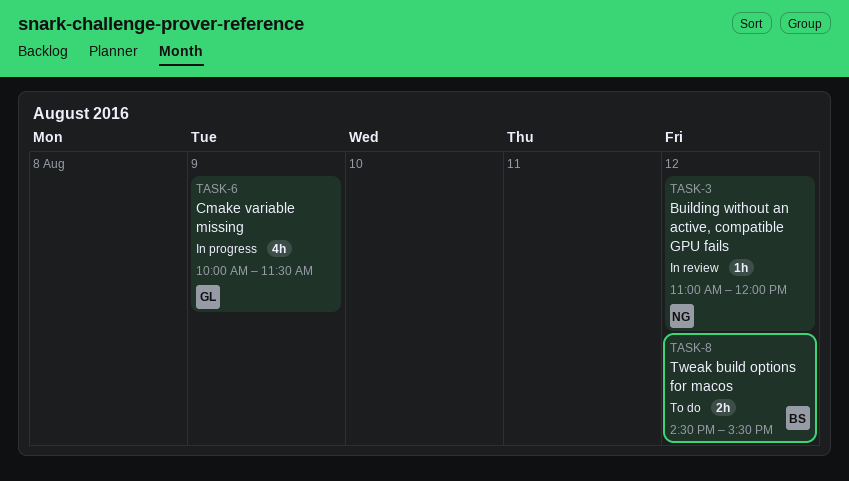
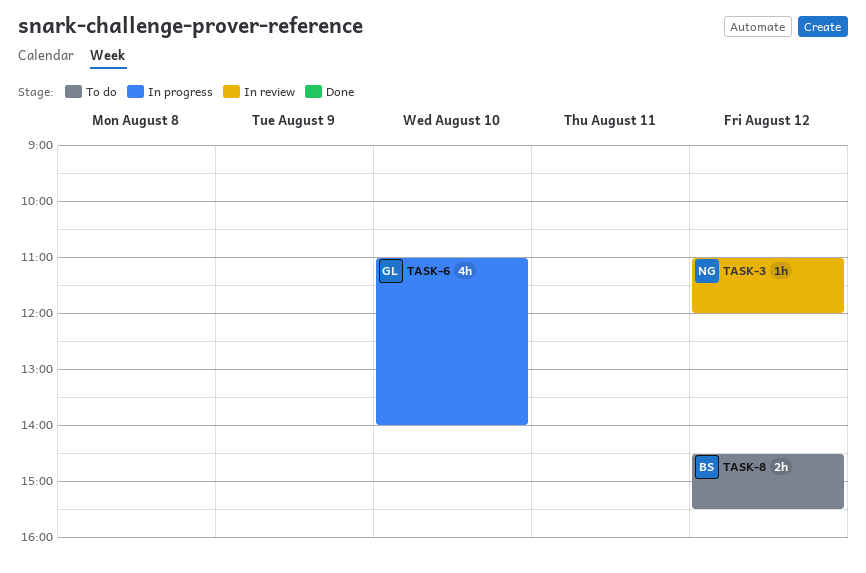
TASK-6, day: Aug 9 -> Aug 10
TASK-6, begins: 10:00 -> 11:00
TASK-6, ends: 11:30 -> 14:00

